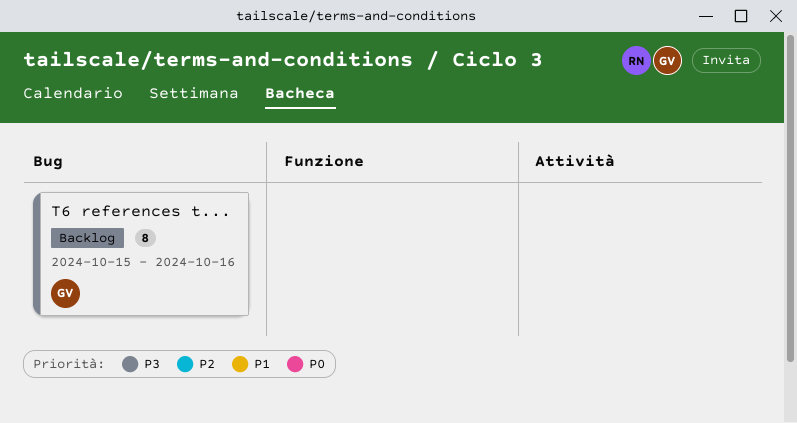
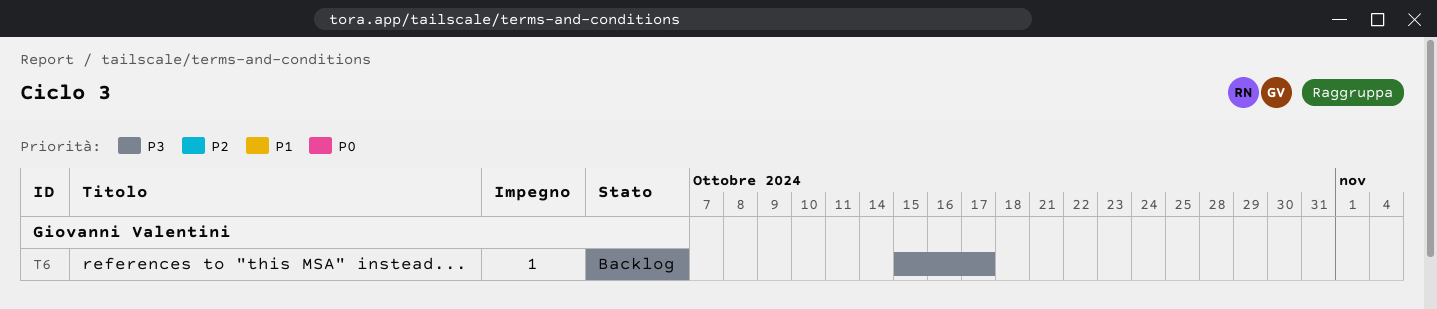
T6, estimate: 8 -> 1
T6, due: Oct 16 -> Oct 17

